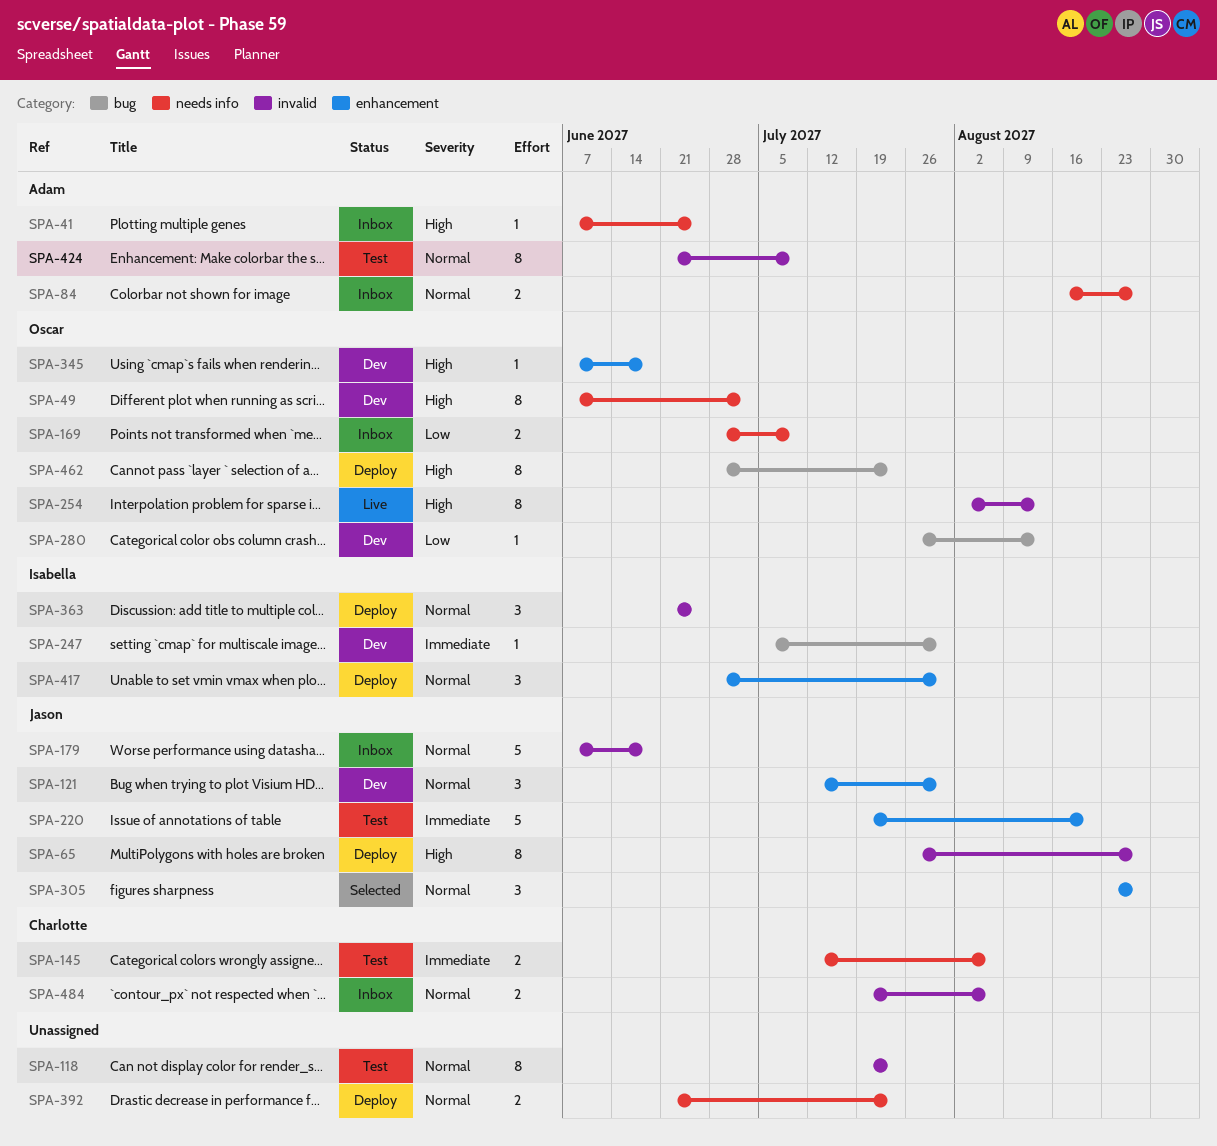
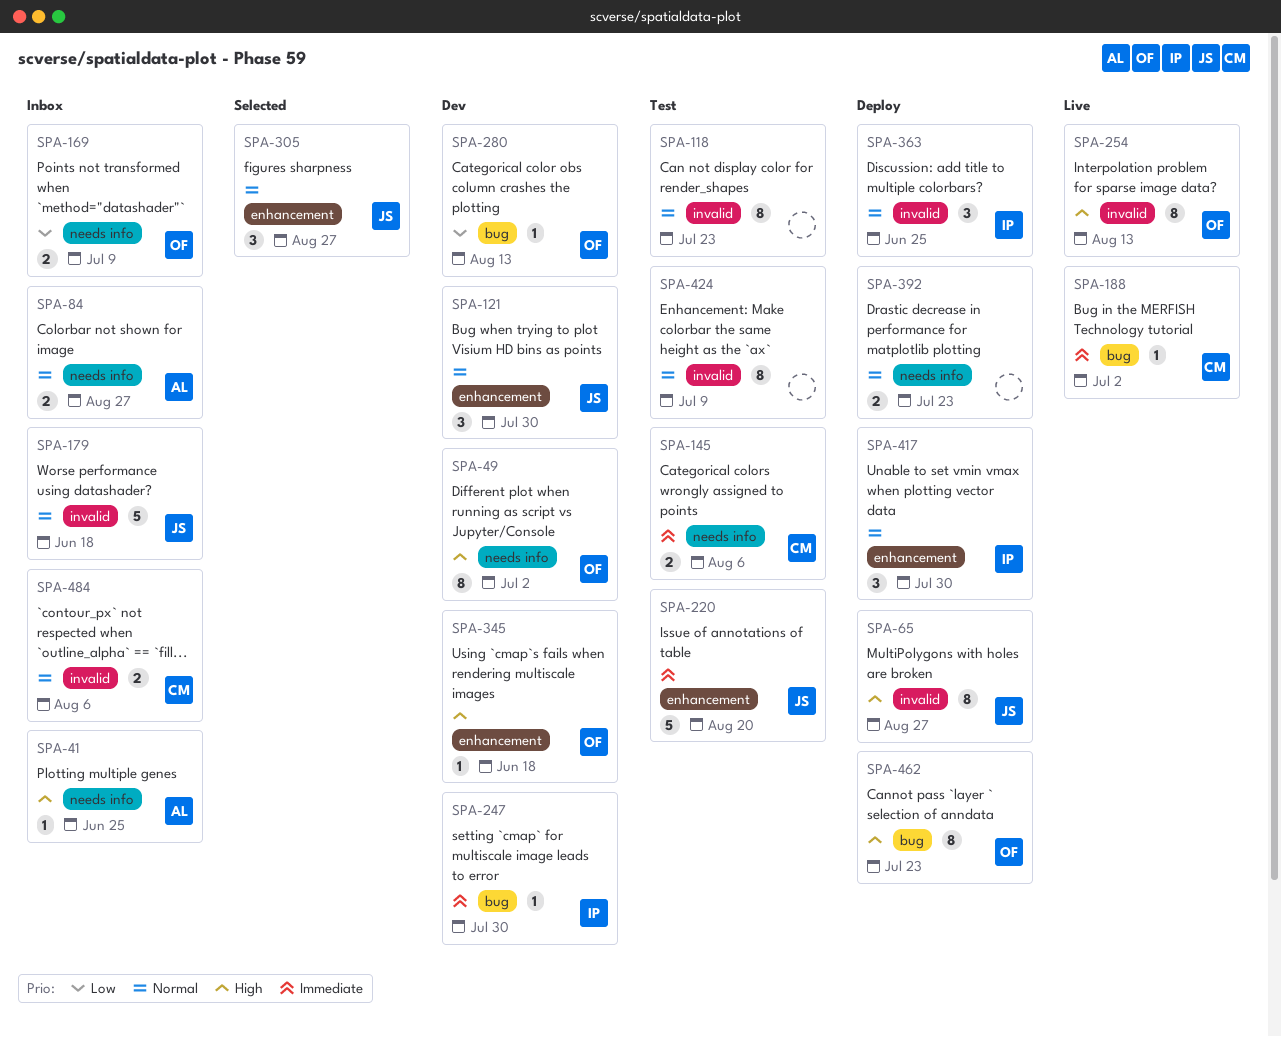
SPA-188: none -> present
SPA-424, owner: Adam -> none

